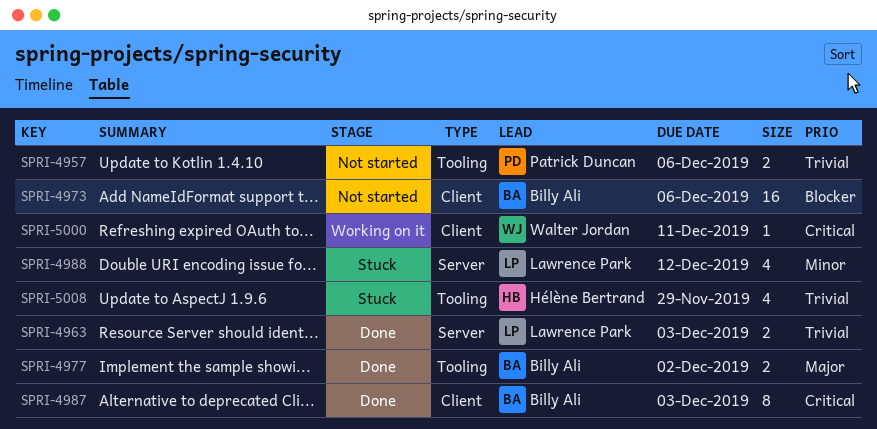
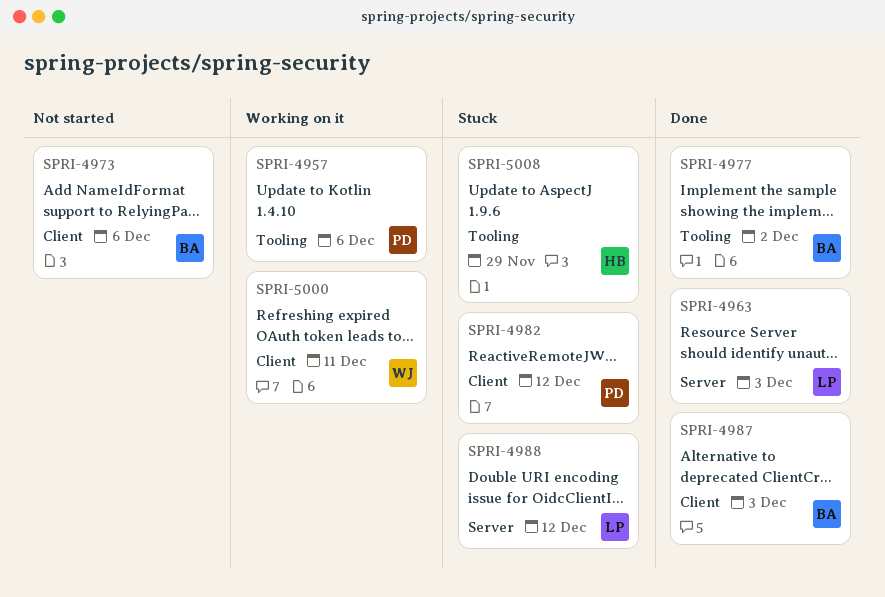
SPRI-4957, status: Not started -> Working on it
SPRI-4982: none -> present

